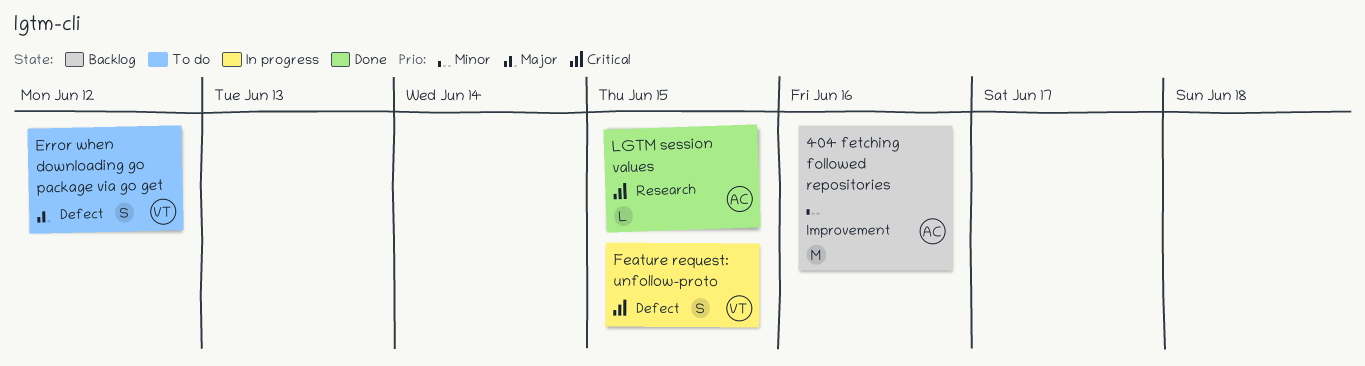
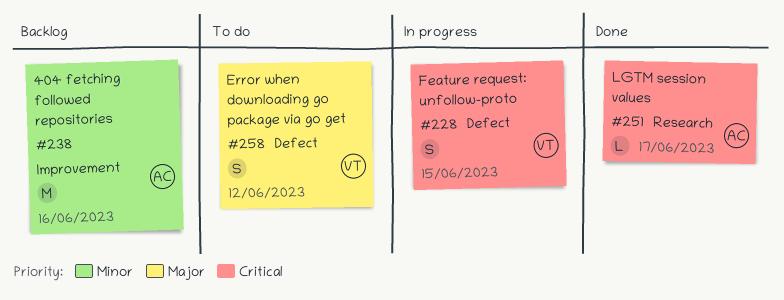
LGTM session values, due: Jun 15 -> Jun 17

